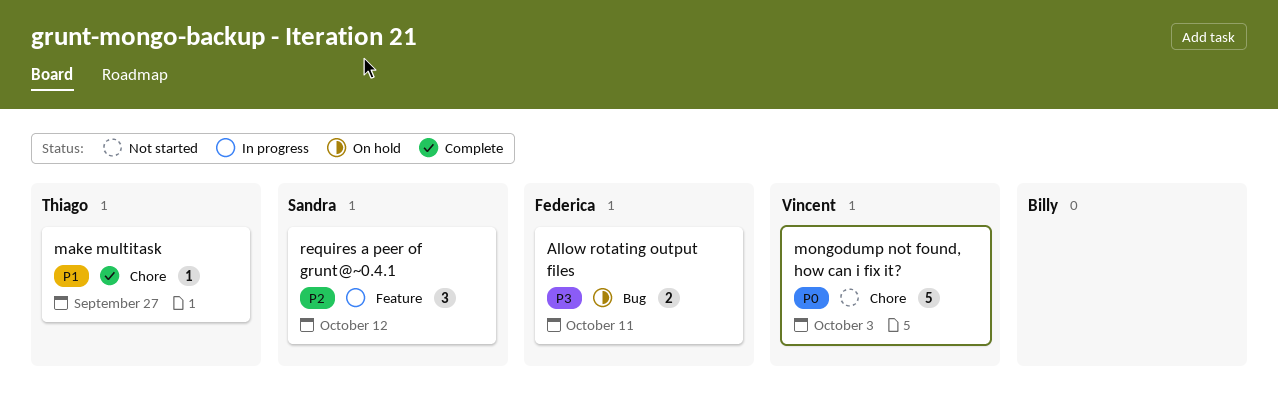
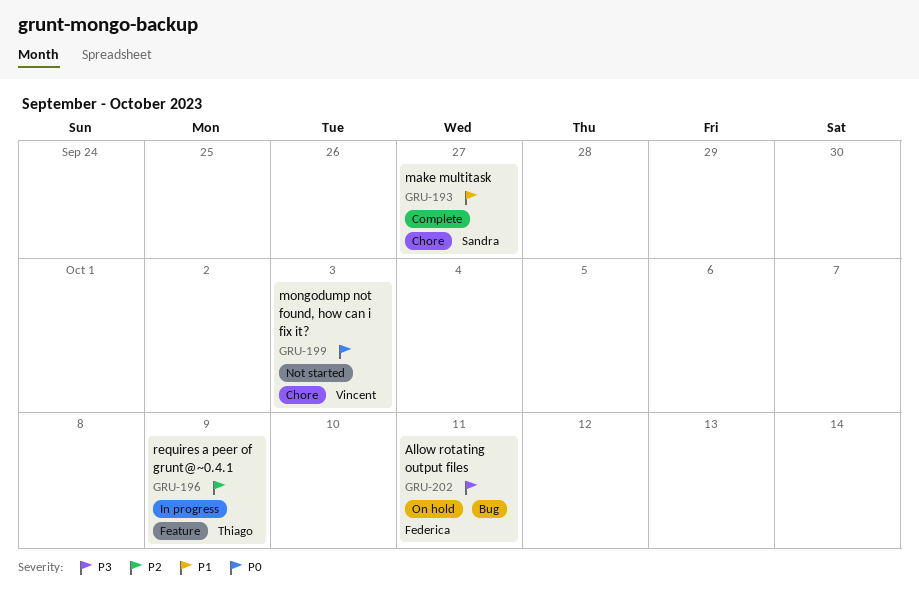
make multitask, owner: Thiago -> Sandra
requires a peer of grunt@~0.4.1, owner: Sandra -> Thiago
requires a peer of grunt@~0.4.1, due: Oct 12 -> Oct 9

